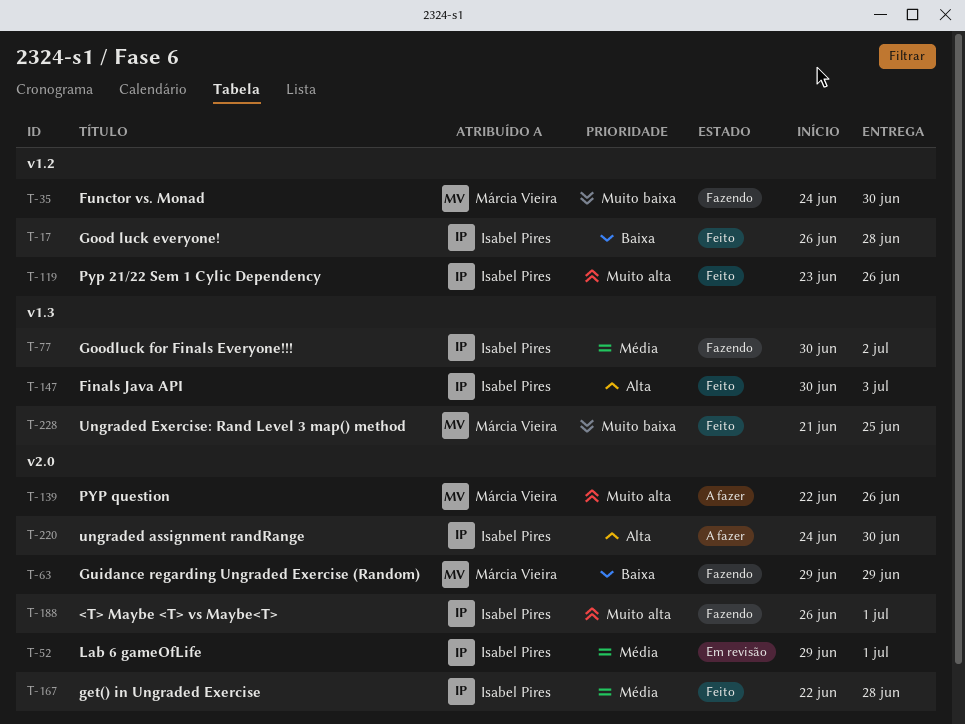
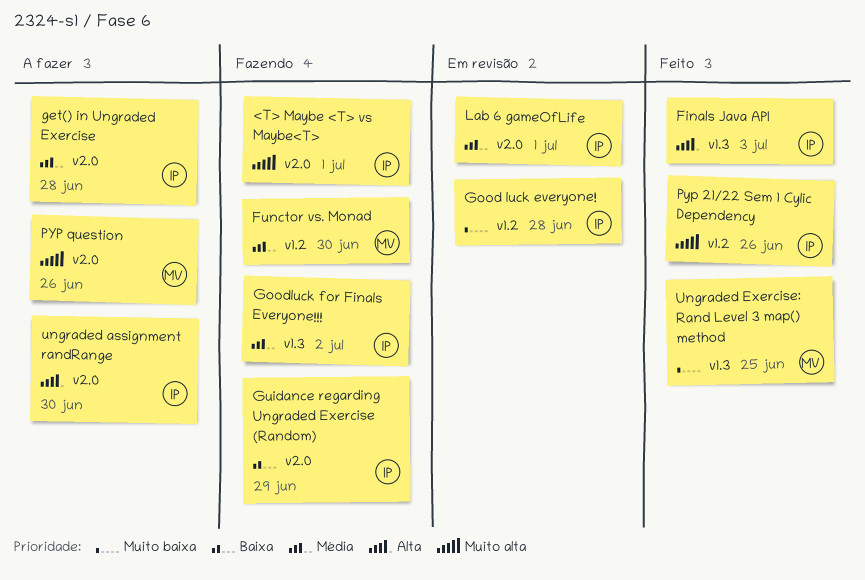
Functor vs. Monad, priority: Muito baixa -> Média
get() in Ungraded Exercise, status: Feito -> A fazer
Good luck everyone!, status: Feito -> Em revisão
Good luck everyone!, priority: Baixa -> Muito baixa
Guidance regarding Ungraded Exercise (Random), owner: Márcia Vieira -> Isabel Pires

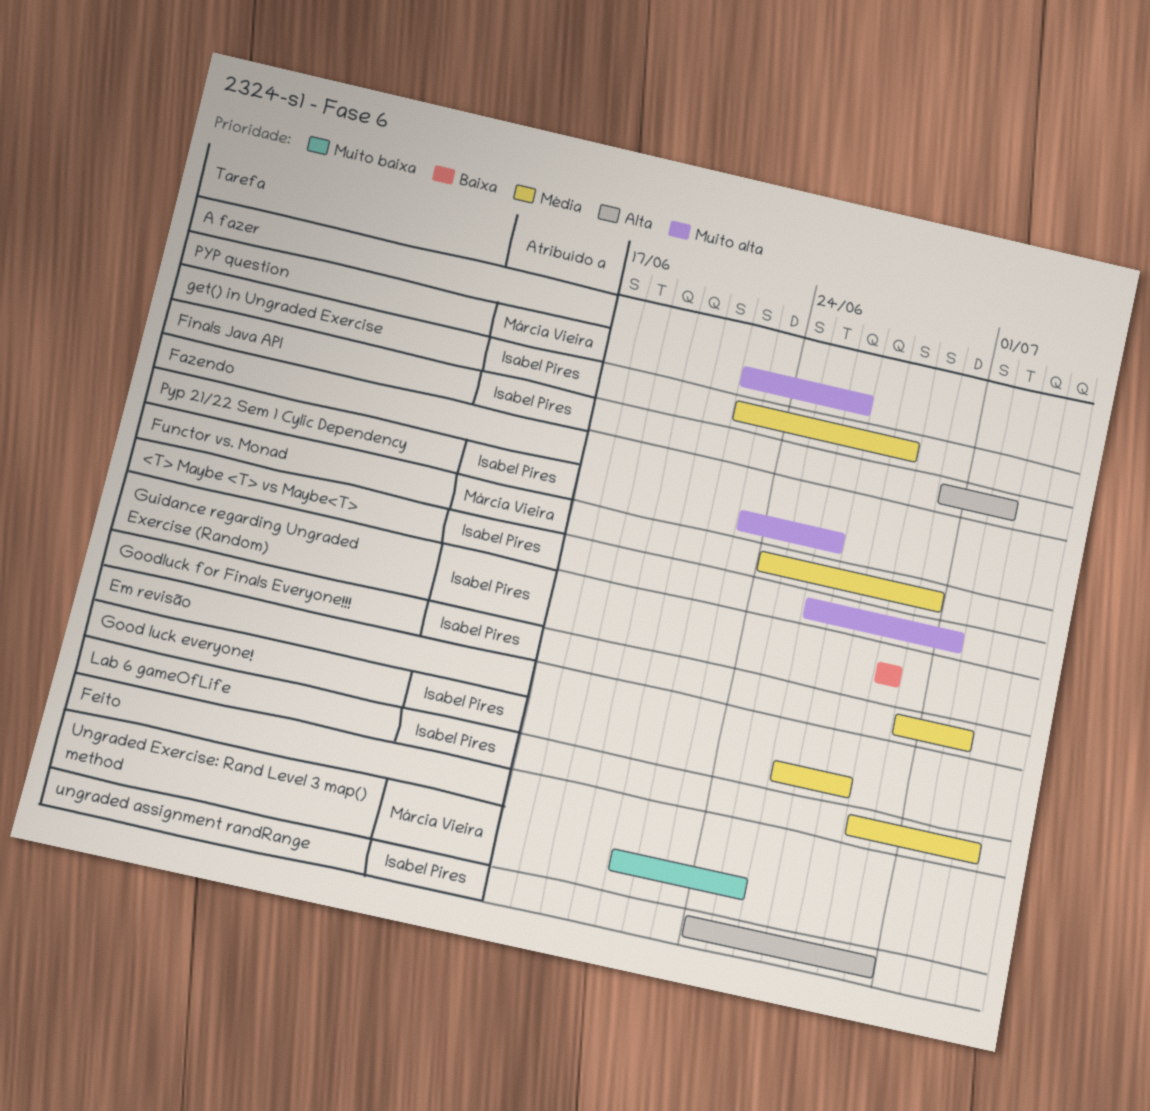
Finals Java API, status: Feito -> A fazer
Finals Java API, due: Jul 3 -> Jul 2
Good luck everyone!, priority: Muito baixa -> Média
Lab 6 gameOfLife, due: Jul 1 -> Jul 3
Pyp 21/22 Sem 1 Cylic Dependency, status: Feito -> Fazendo
ungraded assignment randRange, status: A fazer -> Feito

